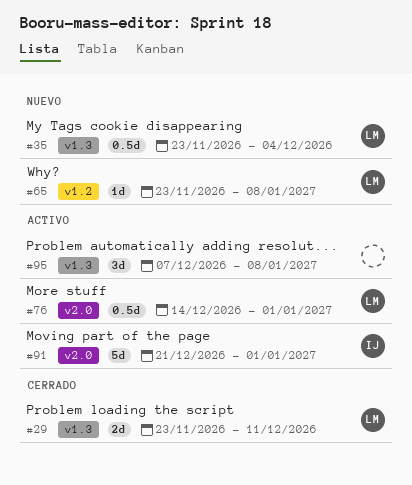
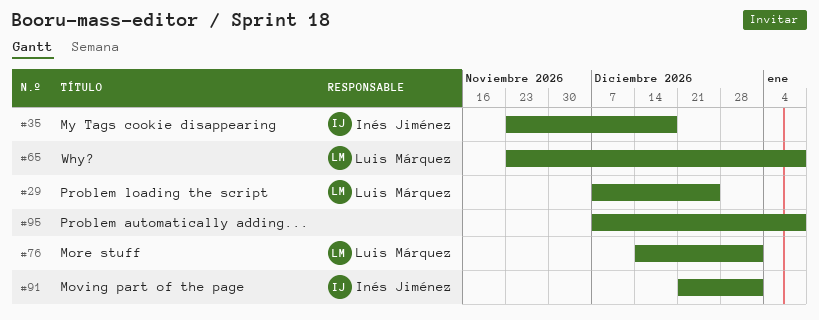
#29, start: Nov 23 -> Dec 7
#29, due: Dec 11 -> Dec 25
#35, owner: Luis Márquez -> Inés Jiménez
#35, due: Dec 4 -> Dec 18

